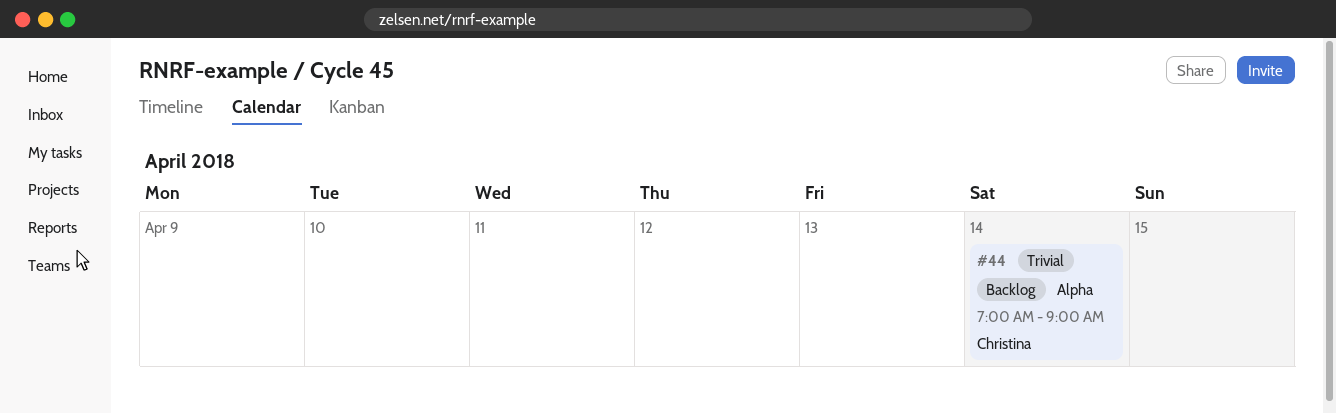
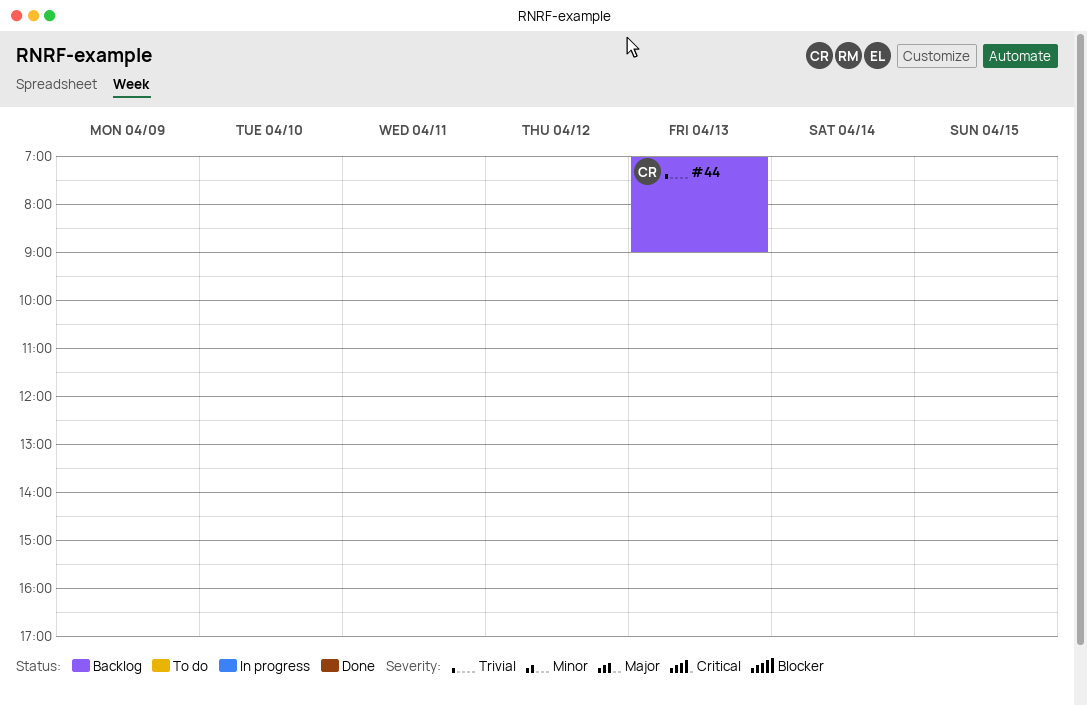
#44, day: Apr 14 -> Apr 13

